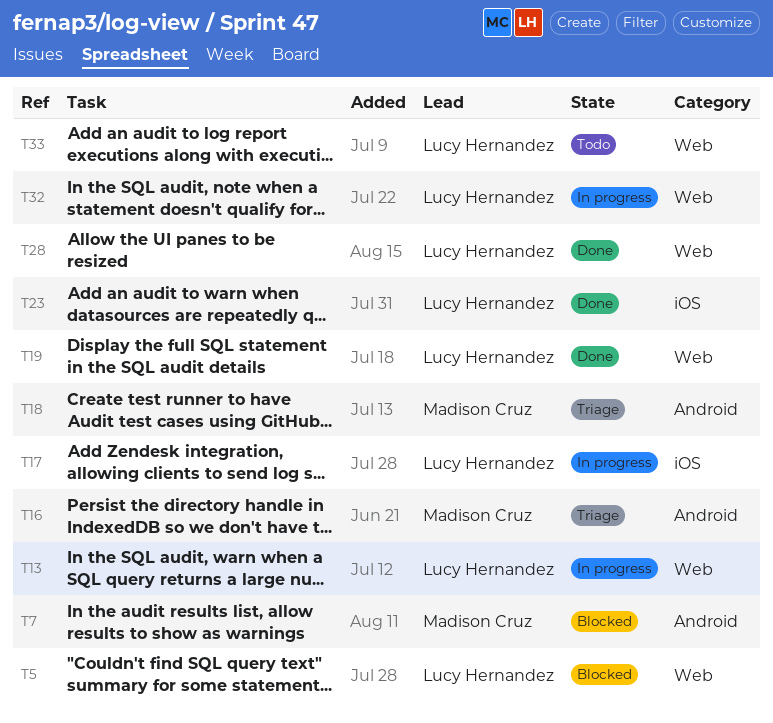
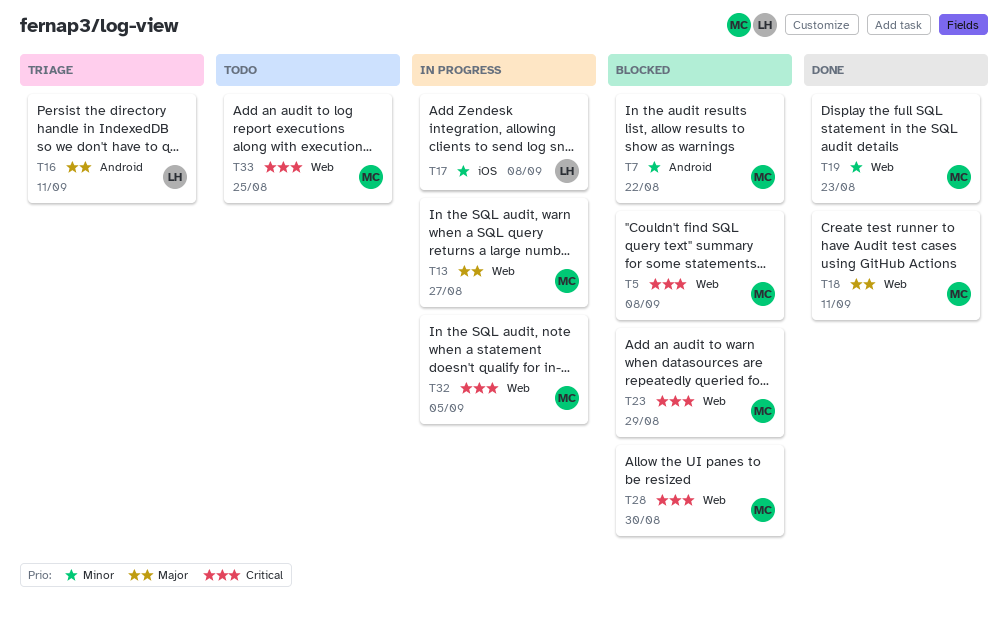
T5, owner: Lucy Hernandez -> Madison Cruz
T13, owner: Lucy Hernandez -> Madison Cruz
T16, owner: Madison Cruz -> Lucy Hernandez
T18, status: Triage -> Done
T18, label: Android -> Web
T19, owner: Lucy Hernandez -> Madison Cruz
T23, status: Done -> Blocked
T23, owner: Lucy Hernandez -> Madison Cruz
T23, label: iOS -> Web
T28, status: Done -> Blocked
T28, owner: Lucy Hernandez -> Madison Cruz
T32, owner: Lucy Hernandez -> Madison Cruz
T33, owner: Lucy Hernandez -> Madison Cruz

